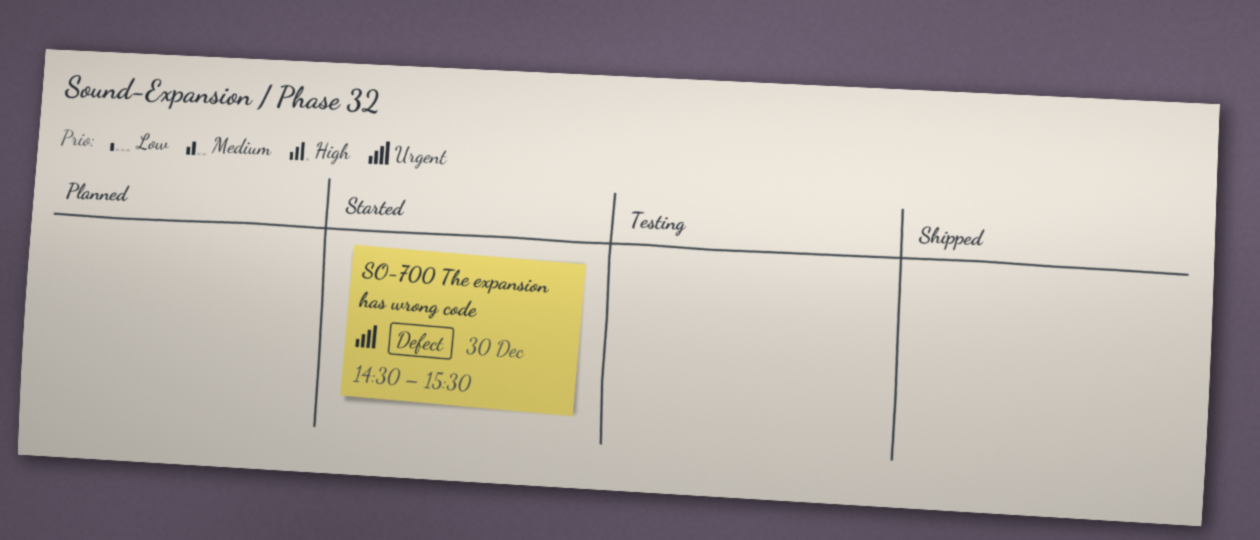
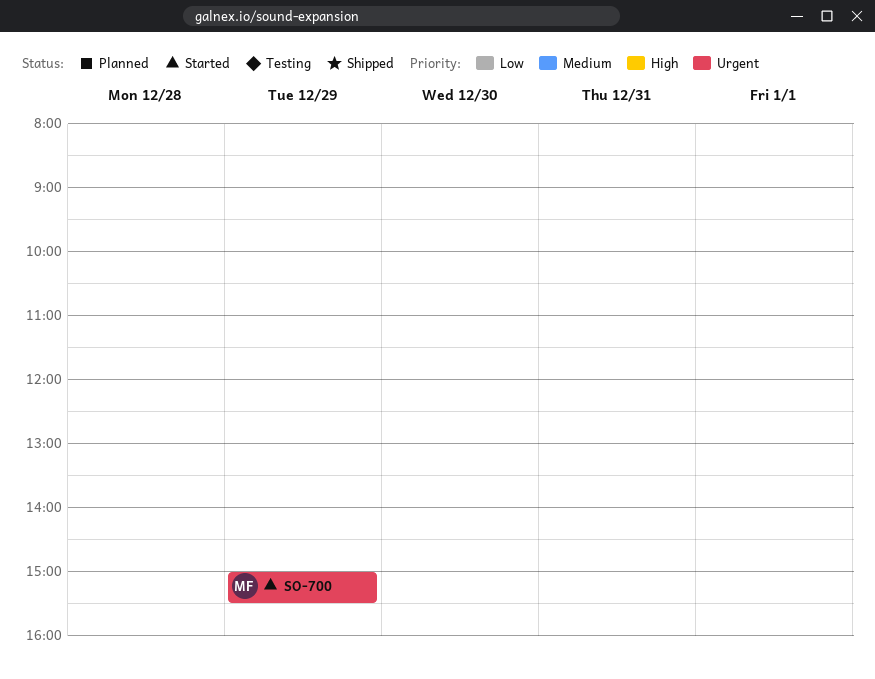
SO-700, day: Dec 30 -> Dec 29
SO-700, begins: 14:30 -> 15:00

